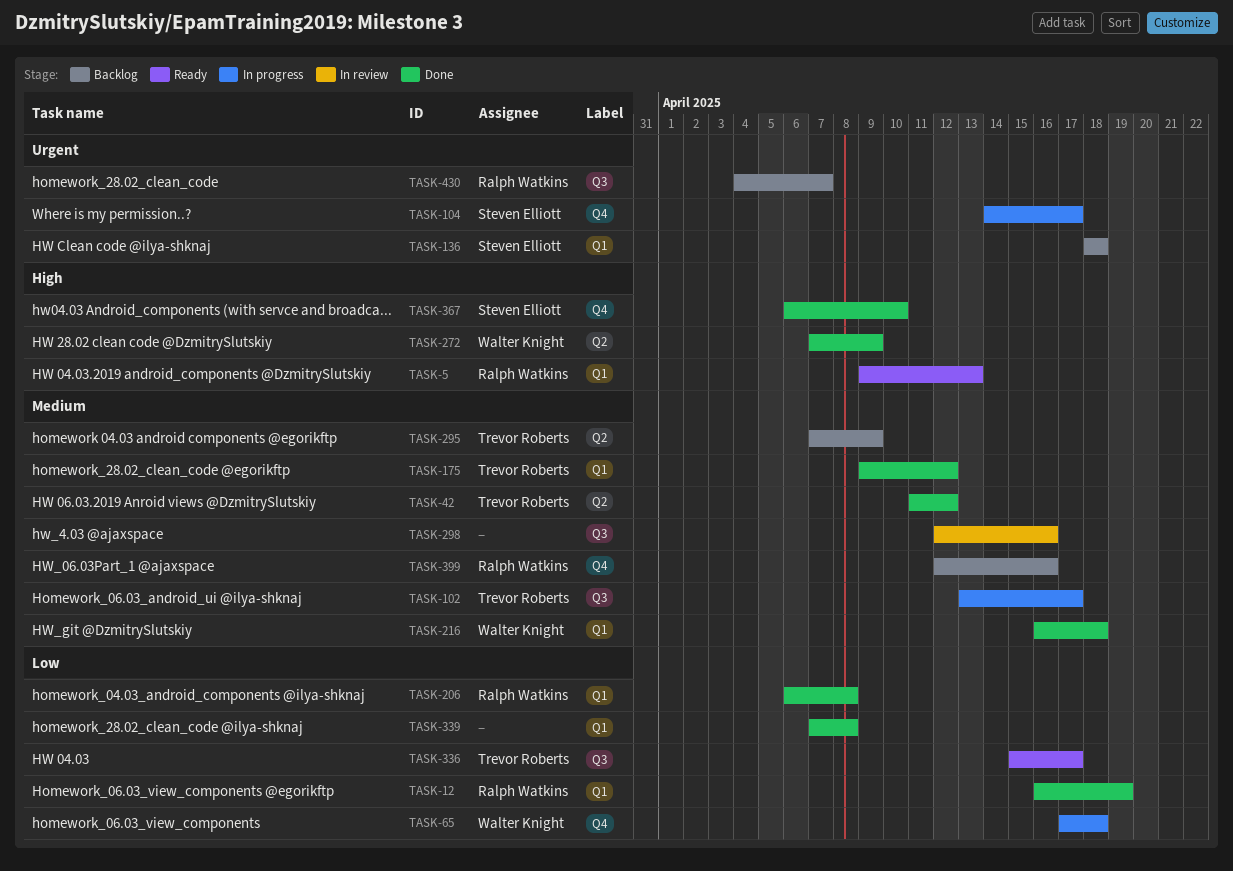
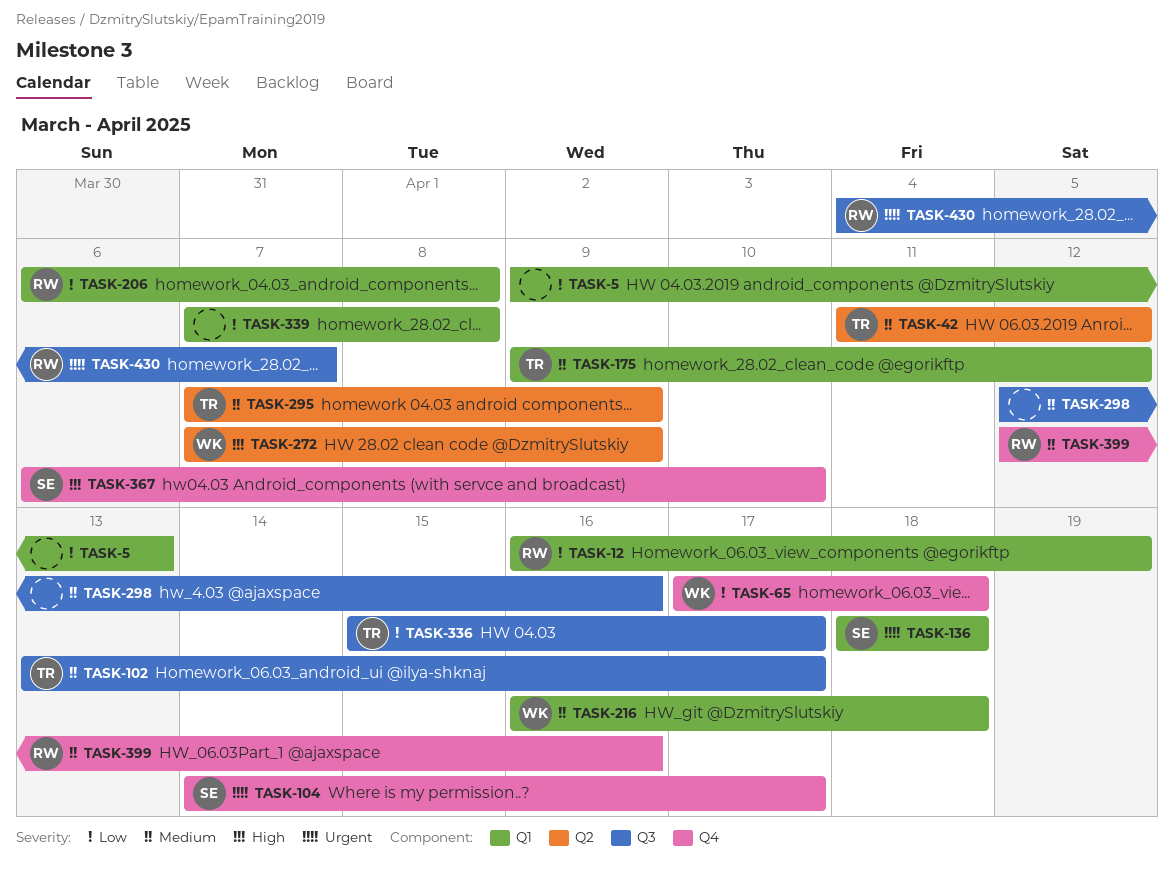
TASK-5, owner: Ralph Watkins -> none
TASK-5, priority: High -> Low

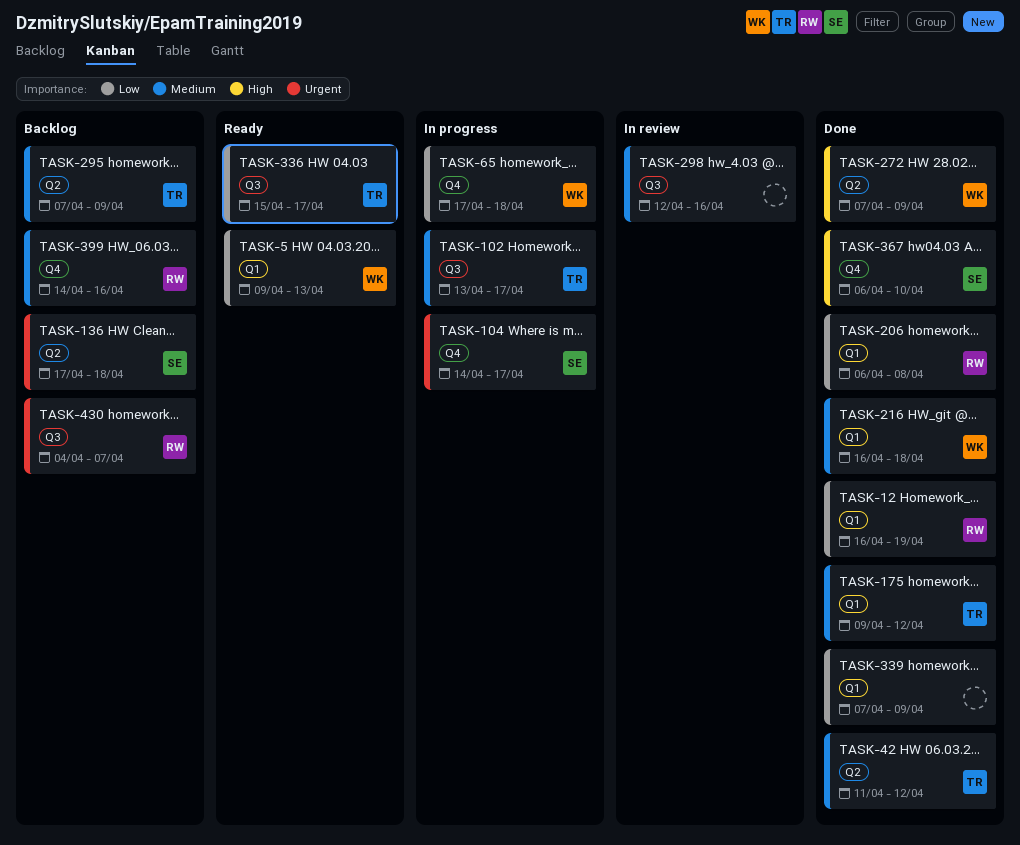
TASK-5, owner: none -> WK
TASK-136, label: Q1 -> Q2
TASK-136, start: Apr 18 -> Apr 17
TASK-339, due: Apr 8 -> Apr 9
TASK-399, start: Apr 12 -> Apr 14

